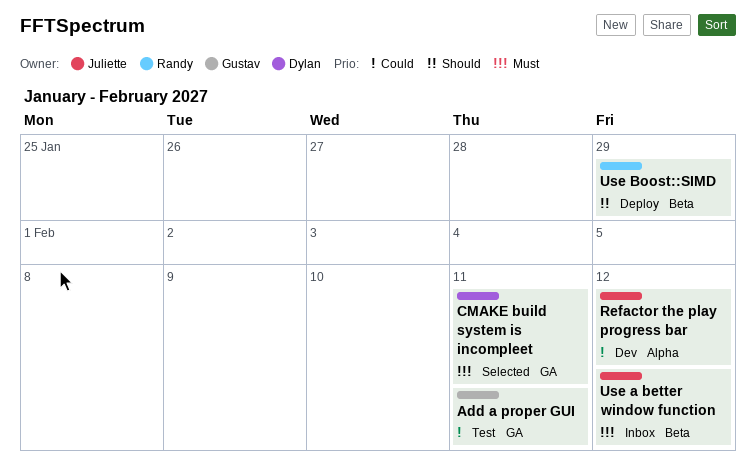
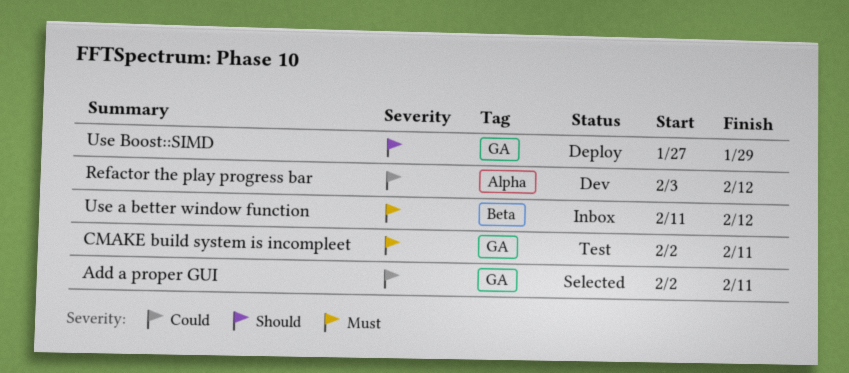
Add a proper GUI, status: Test -> Selected
CMAKE build system is incompleet, status: Selected -> Test
Use Boost::SIMD, label: Beta -> GA

